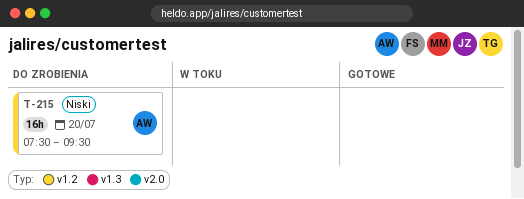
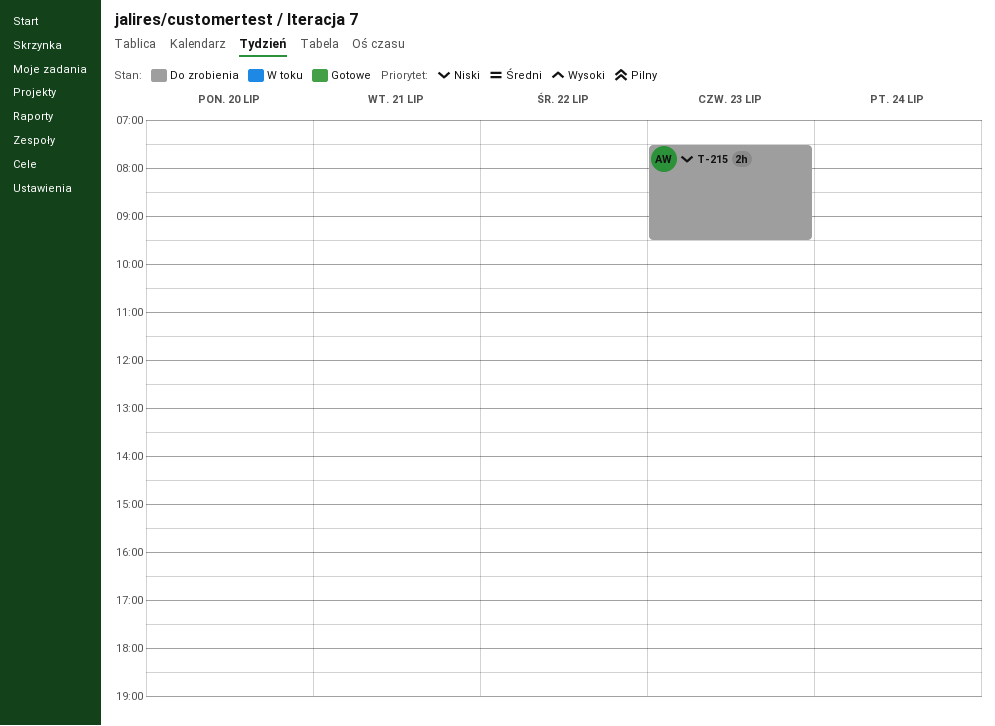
T-215, estimate: 16h -> 2h
T-215, day: Jul 20 -> Jul 23

